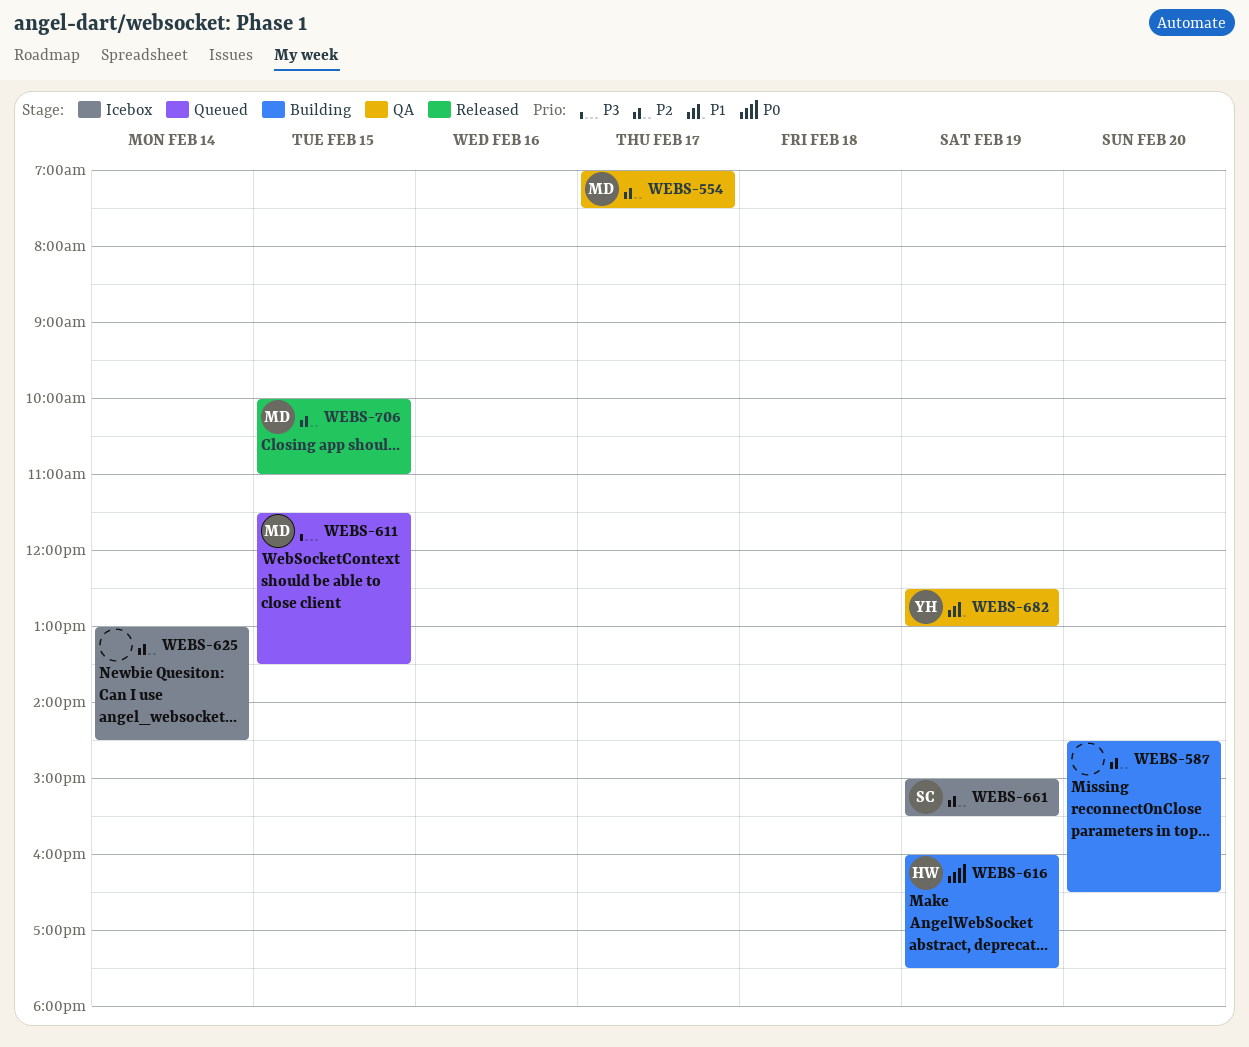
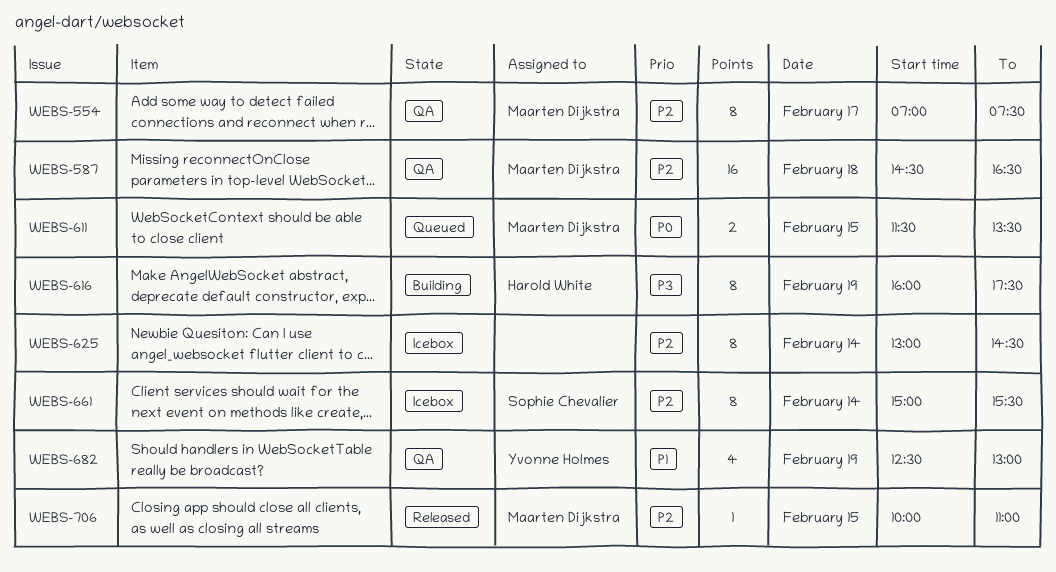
WEBS-587, status: Building -> QA
WEBS-587, owner: none -> Maarten Dijkstra
WEBS-587, day: Feb 20 -> Feb 18
WEBS-611, priority: P3 -> P0
WEBS-616, priority: P0 -> P3
WEBS-661, day: Feb 19 -> Feb 14

